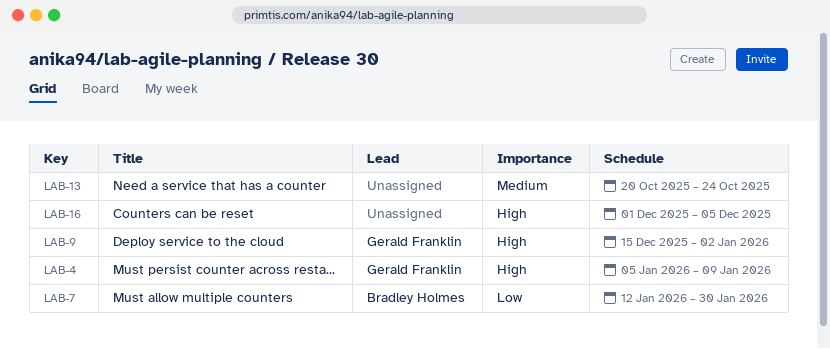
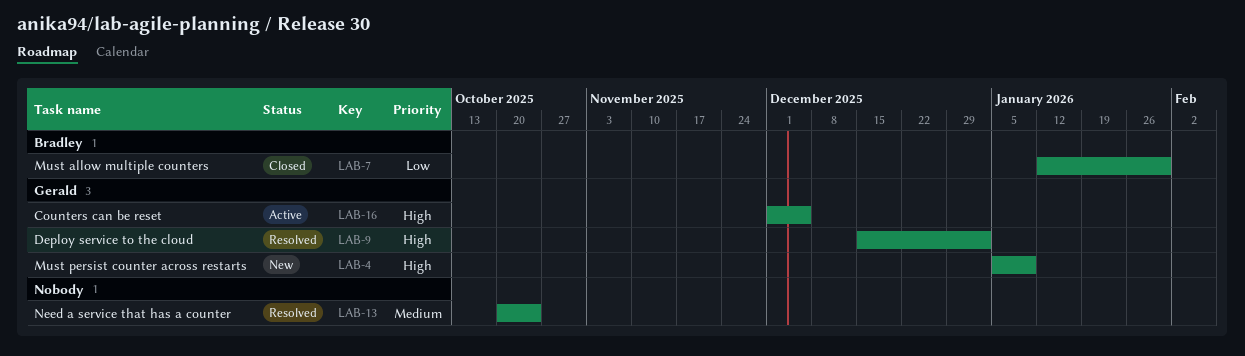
LAB-16, owner: none -> Gerald Franklin

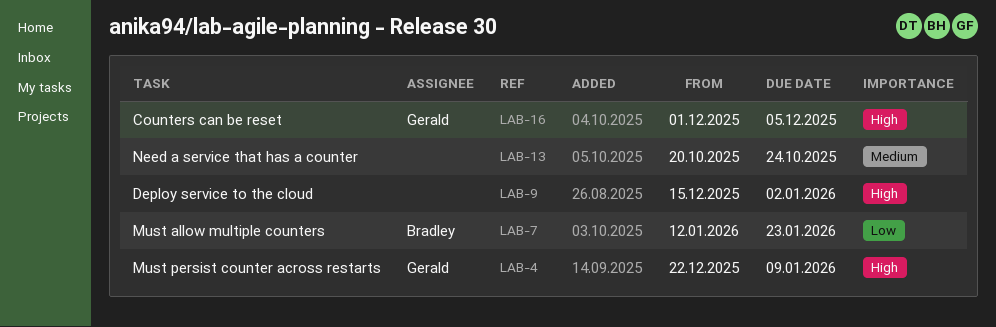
LAB-4, start: Jan 5 -> Dec 22
LAB-7, due: Jan 30 -> Jan 23
LAB-9, owner: Gerald -> none

